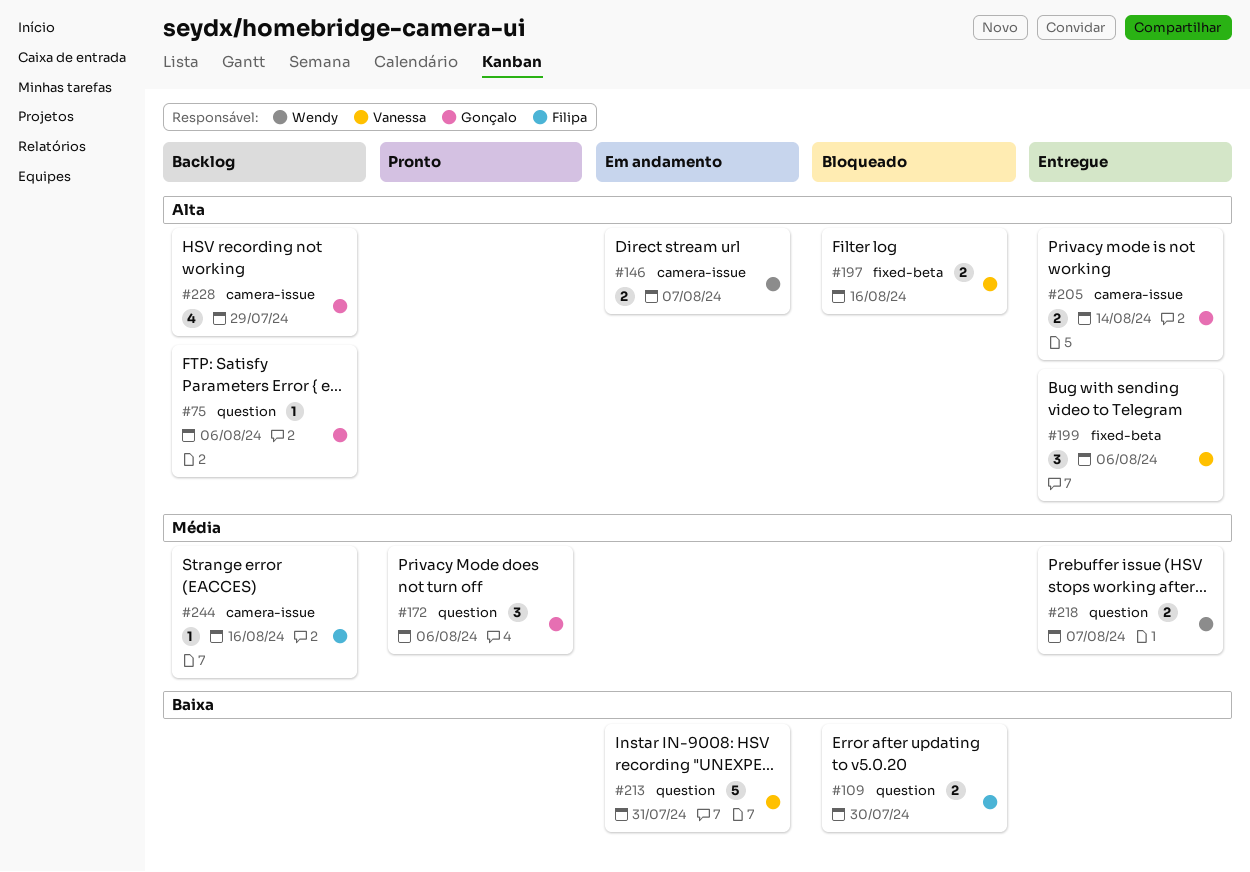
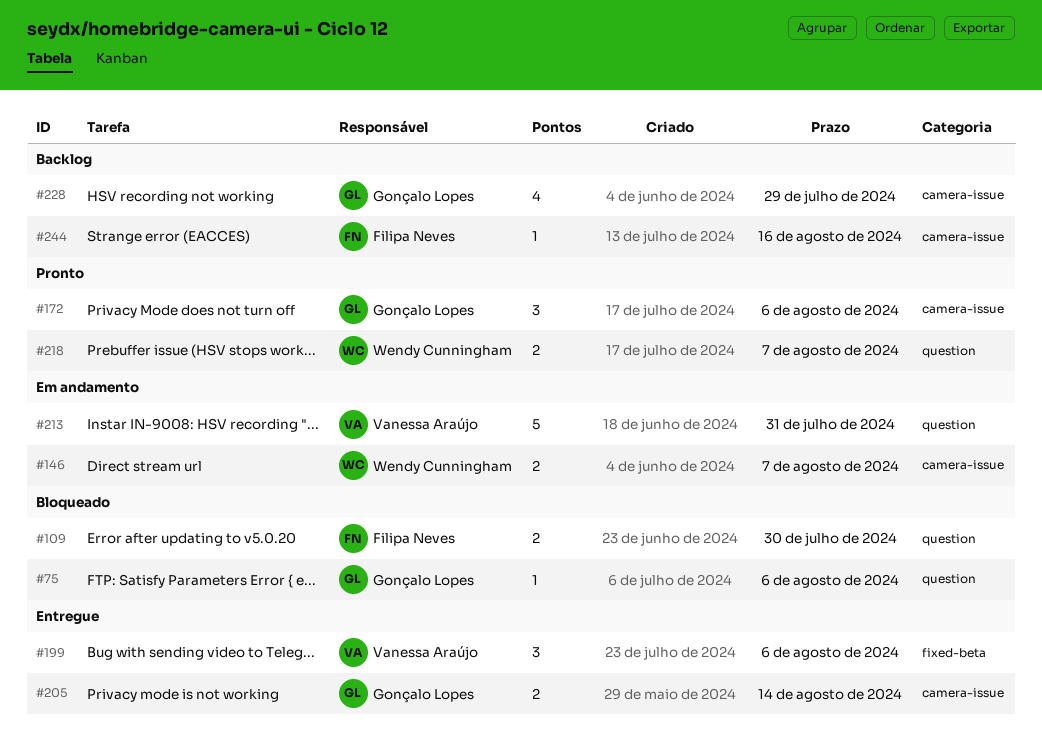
#75, status: Backlog -> Bloqueado
#172, label: question -> camera-issue
#197: present -> none
#218, status: Entregue -> Pronto

